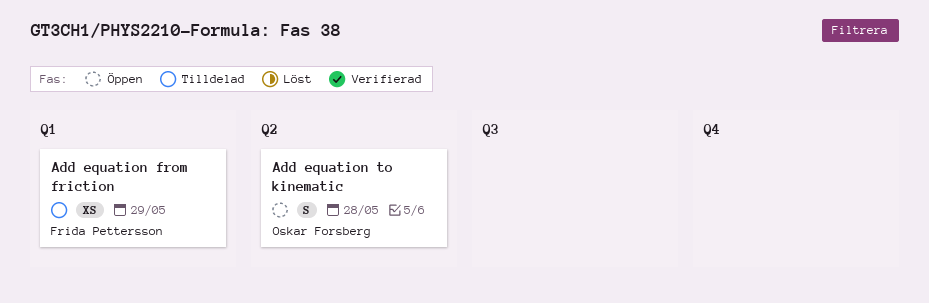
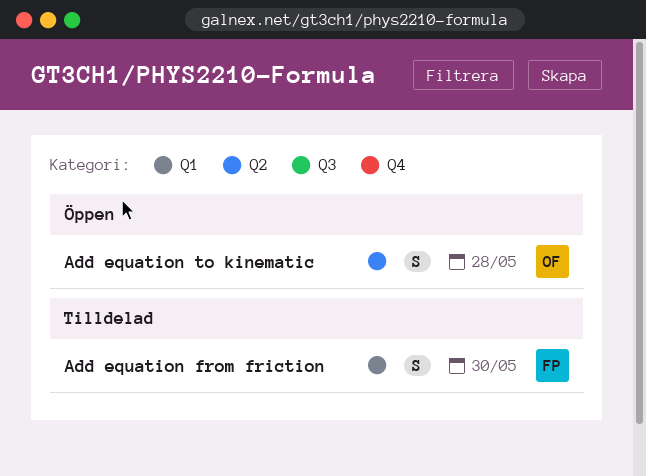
Add equation from friction, estimate: XS -> S
Add equation from friction, due: May 29 -> May 30

